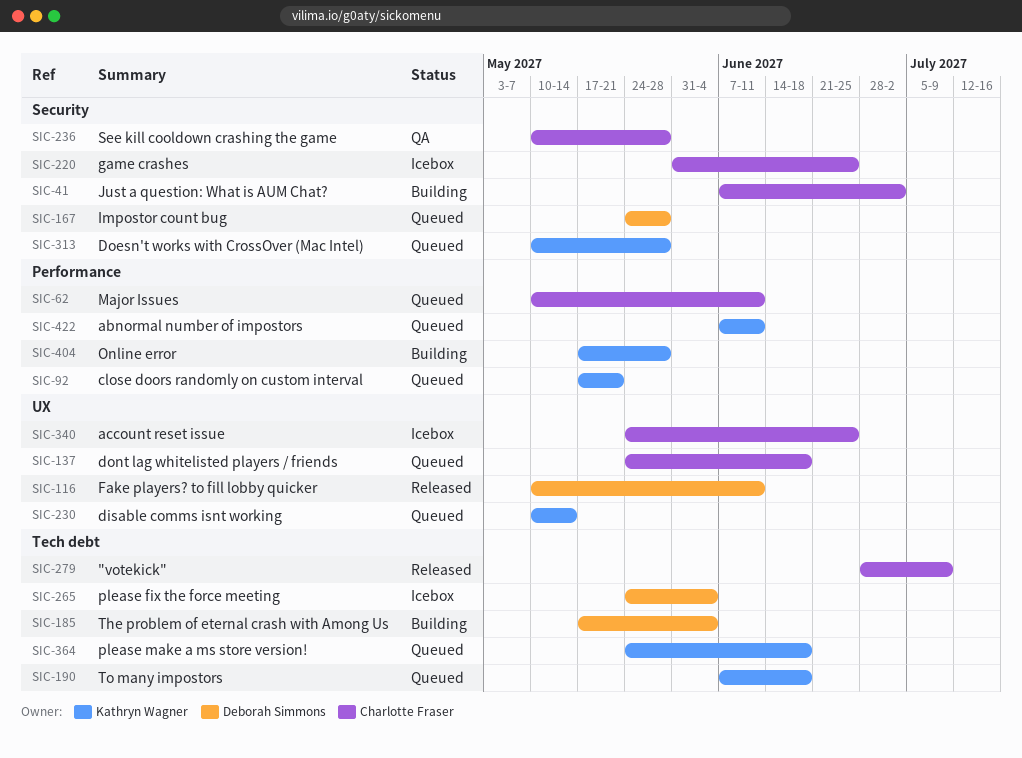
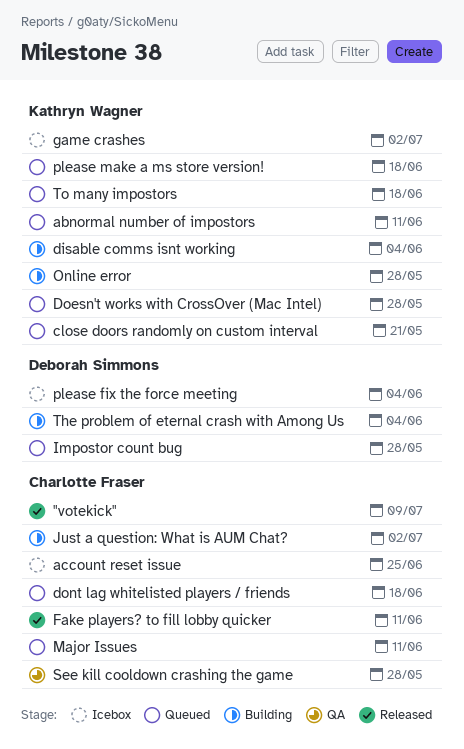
disable comms isnt working, status: Queued -> Building
disable comms isnt working, due: May 14 -> Jun 4
Fake players? to fill lobby quicker, owner: Deborah Simmons -> Charlotte Fraser
game crashes, owner: Charlotte Fraser -> Kathryn Wagner
game crashes, due: Jun 25 -> Jul 2

